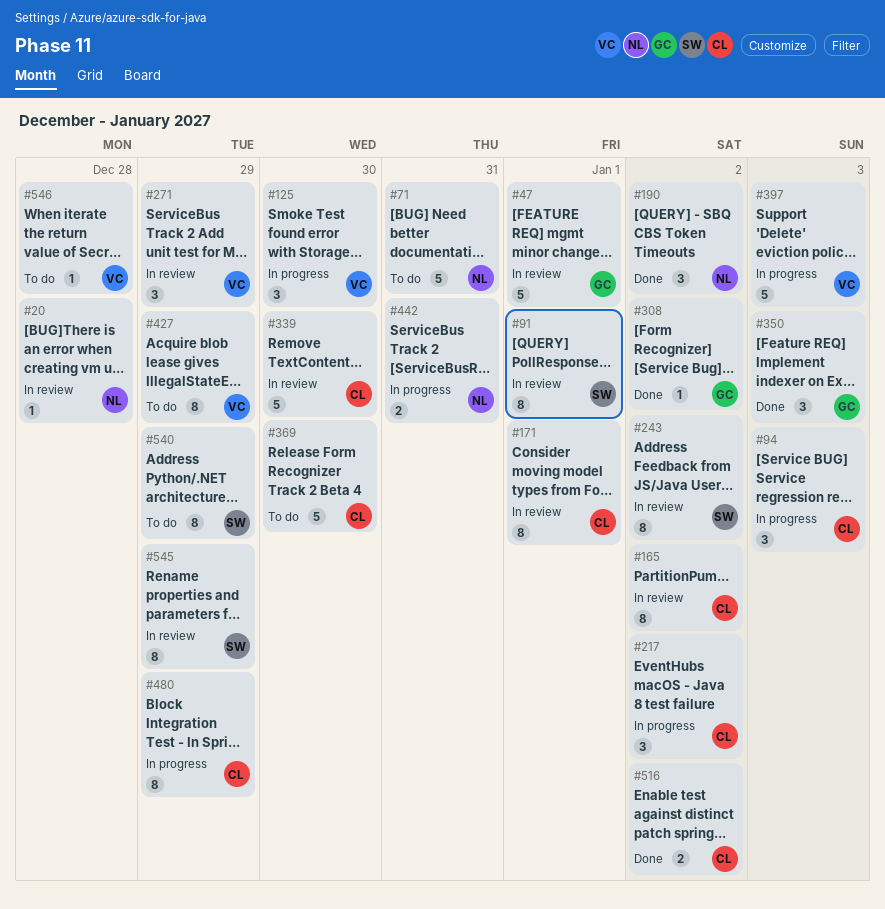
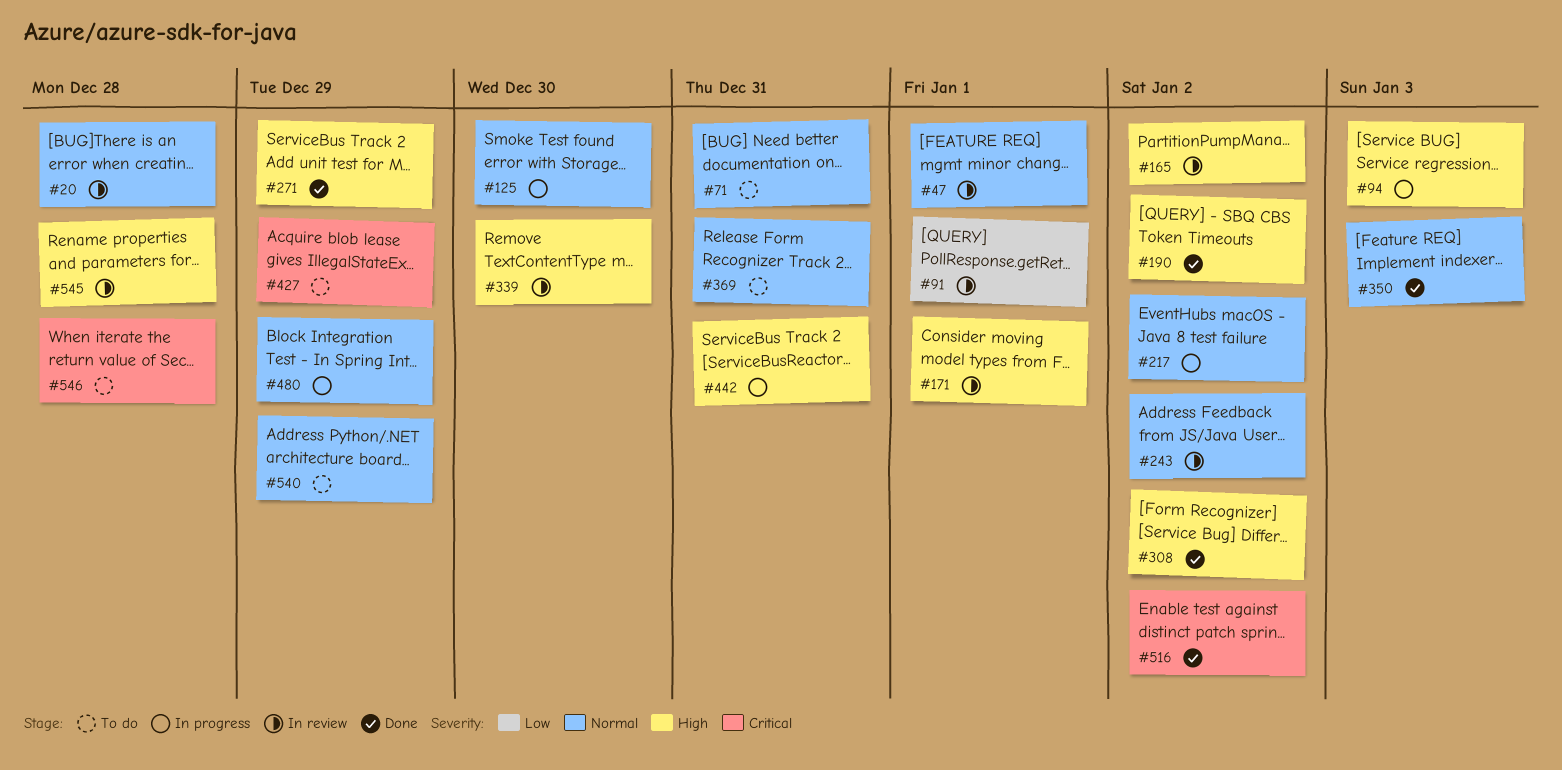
#271, status: In review -> Done
#369, due: Dec 30 -> Dec 31
#397: present -> none
#545, due: Dec 29 -> Dec 28

